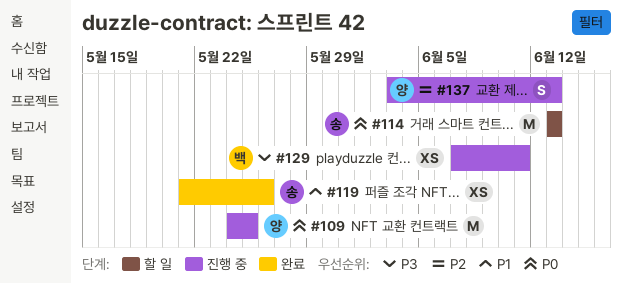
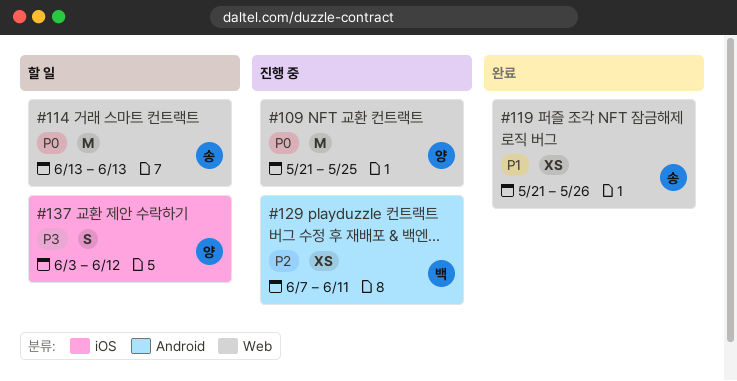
#109, start: May 24 -> May 21
#129, priority: P3 -> P2
#137, status: 진행 중 -> 할 일
#137, priority: P2 -> P3
#137, due: Jun 13 -> Jun 12

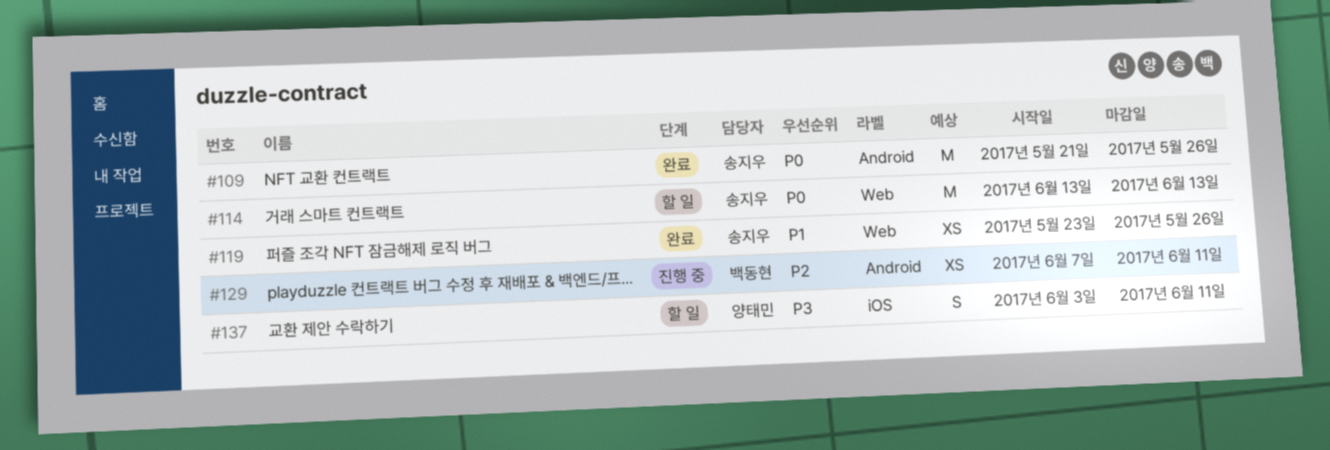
#109, status: 진행 중 -> 완료
#109, owner: 양태민 -> 송지우
#109, label: Web -> Android
#109, due: May 25 -> May 26
#119, start: May 21 -> May 23
#137, due: Jun 12 -> Jun 11

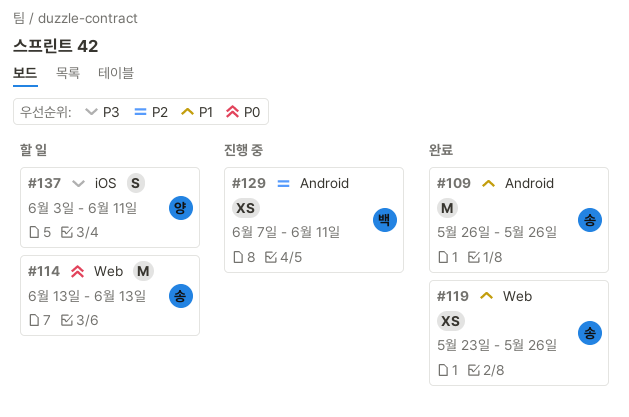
#109, priority: P0 -> P1
#109, start: May 21 -> May 26

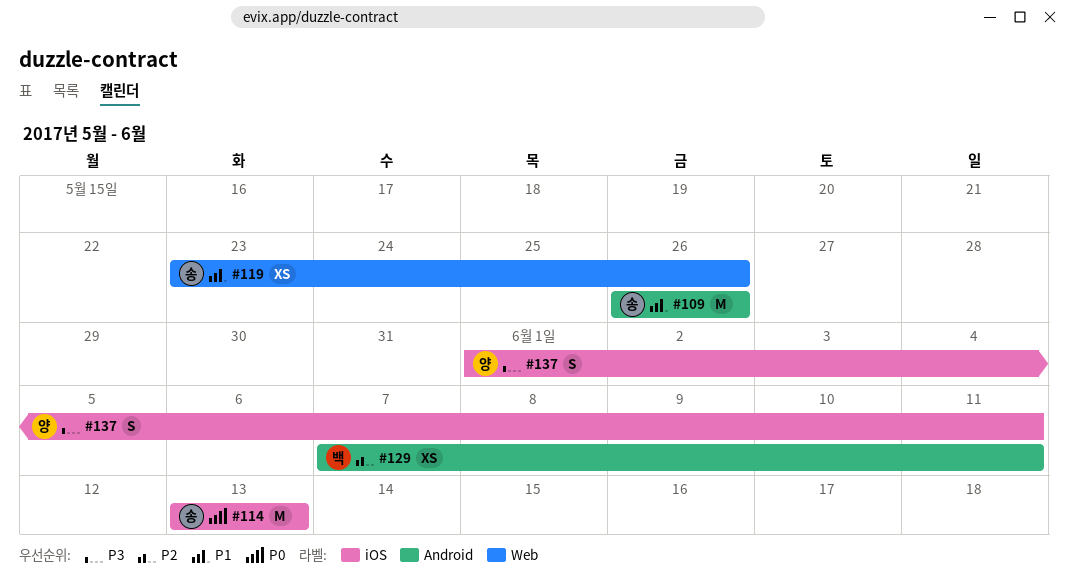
#114, label: Web -> iOS
#137, start: Jun 3 -> Jun 1

